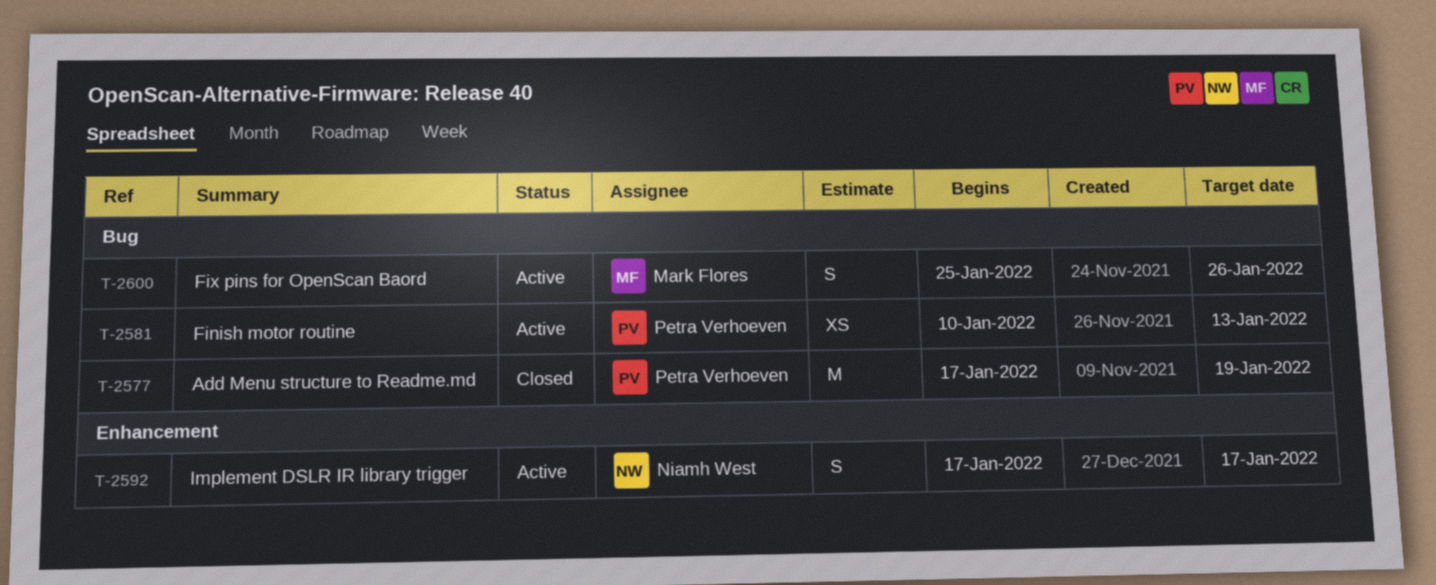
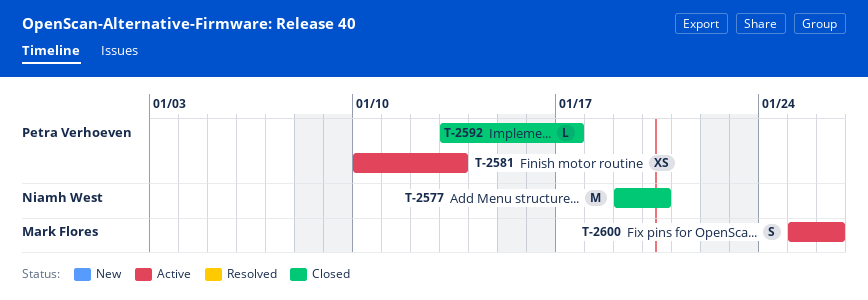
T-2577, owner: Petra Verhoeven -> Niamh West
T-2577, start: Jan 17 -> Jan 19
T-2577, due: Jan 19 -> Jan 20
T-2592, status: Active -> Closed
T-2592, owner: Niamh West -> Petra Verhoeven
T-2592, estimate: S -> L
T-2592, start: Jan 17 -> Jan 13

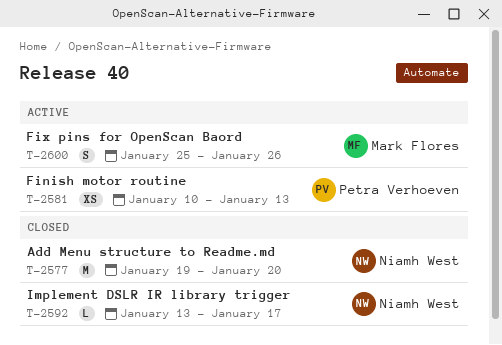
T-2592, owner: Petra Verhoeven -> Niamh West

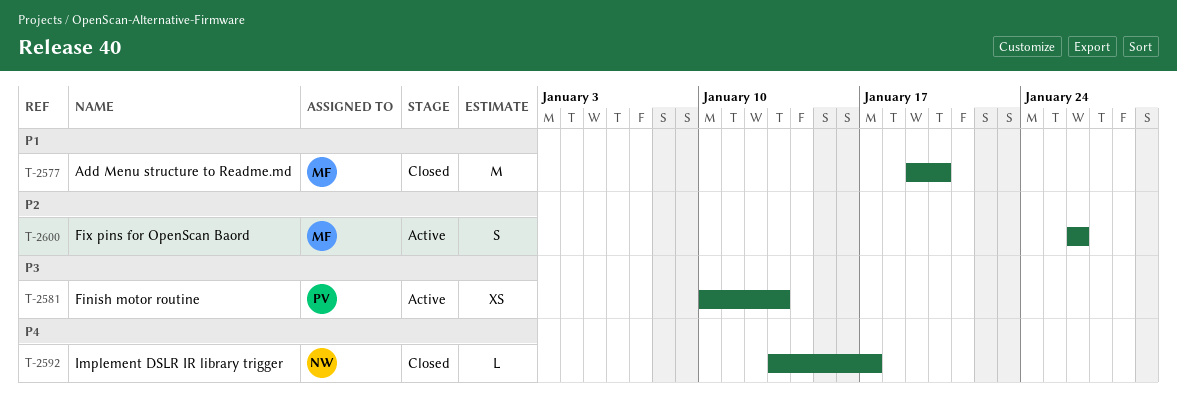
T-2577, owner: Niamh West -> Mark Flores
T-2600, start: Jan 25 -> Jan 26

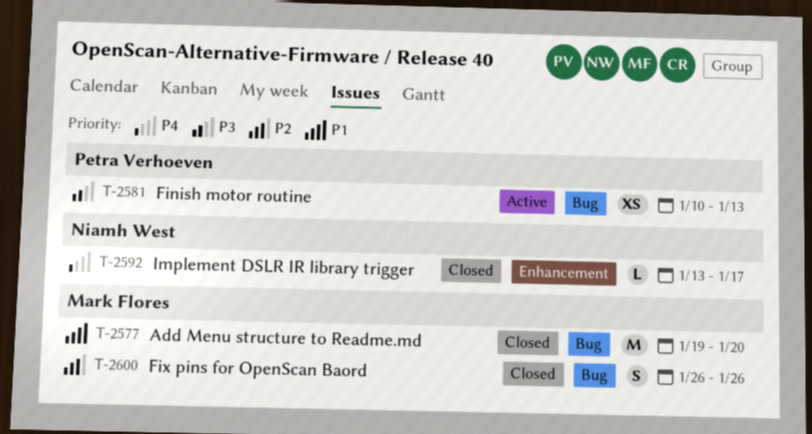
T-2600, status: Active -> Closed

